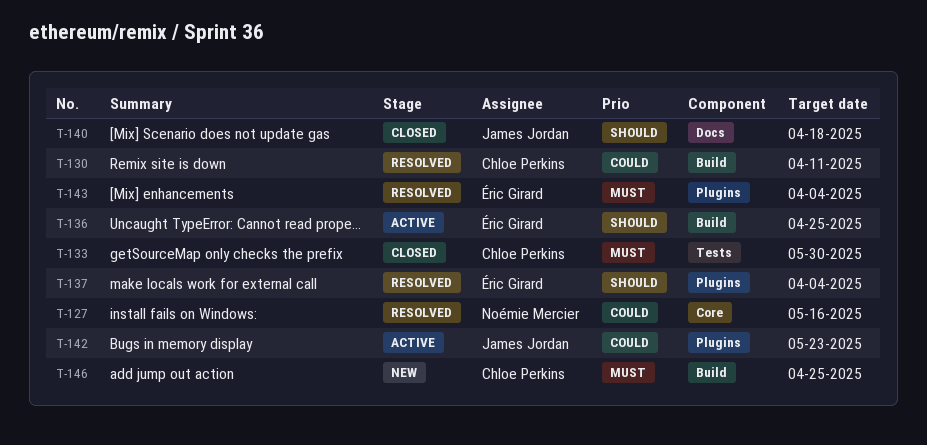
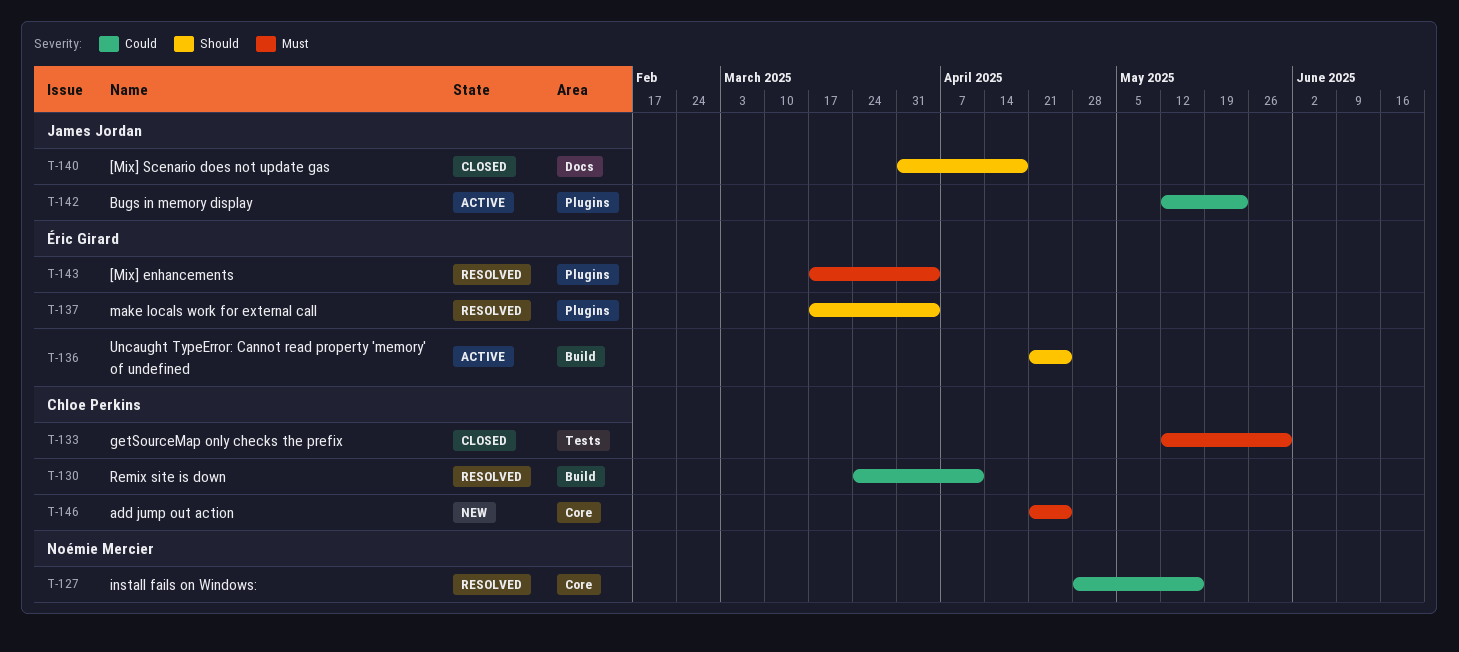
T-146, label: Build -> Core

